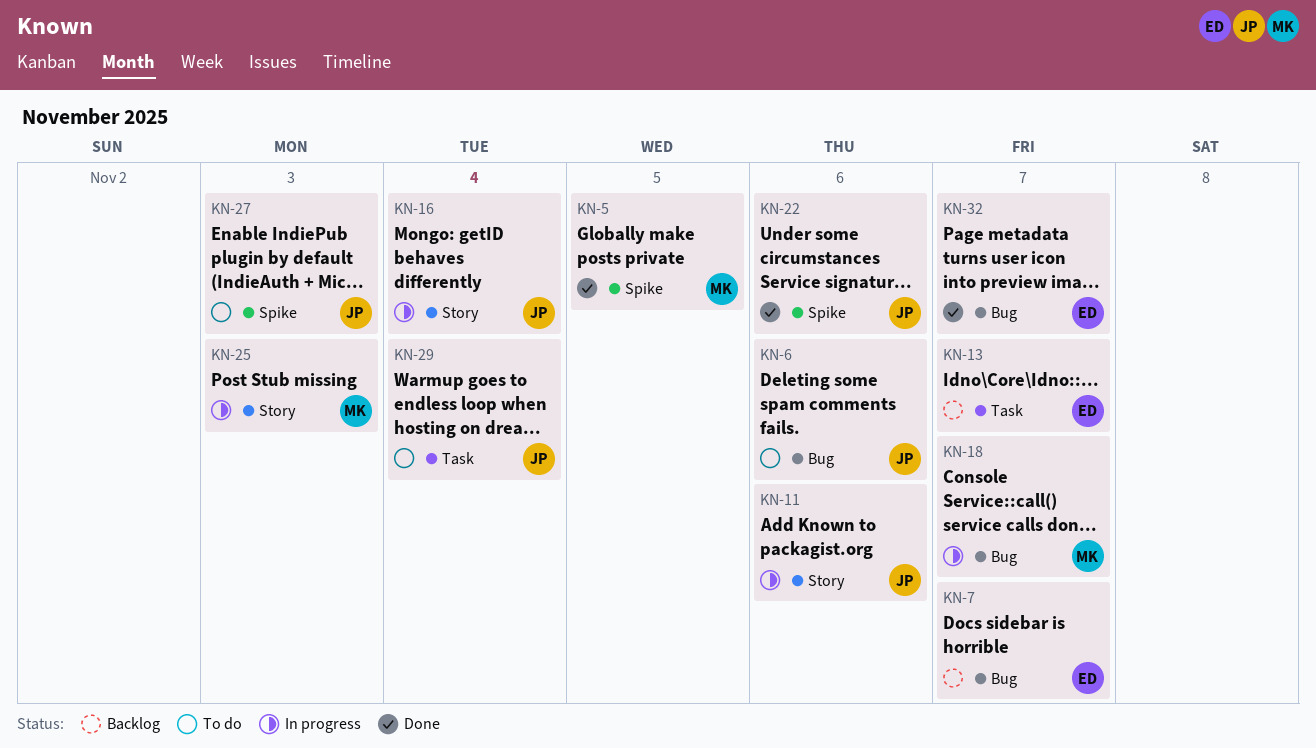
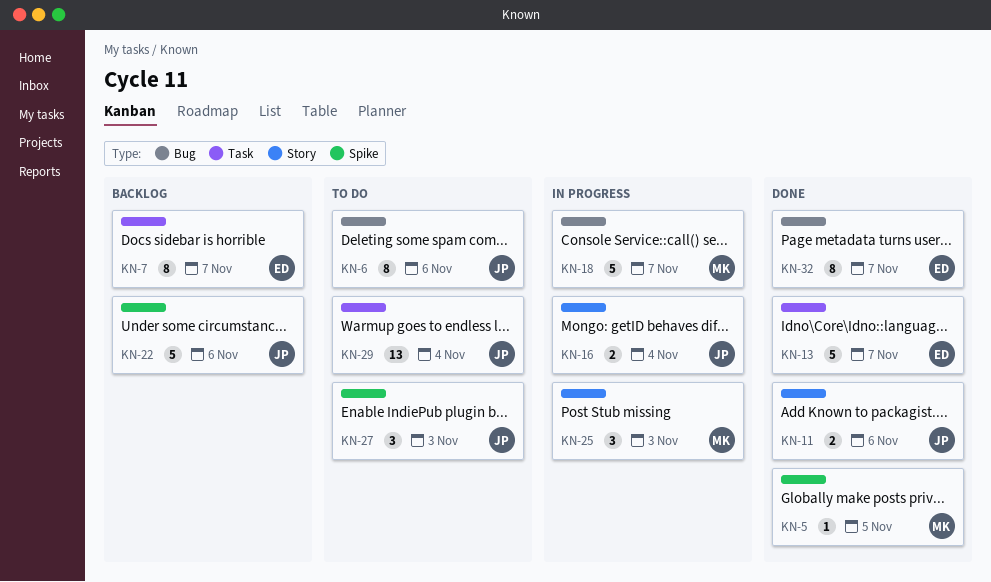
KN-7, label: Bug -> Task
KN-11, status: In progress -> Done
KN-13, status: Backlog -> Done
KN-22, status: Done -> Backlog

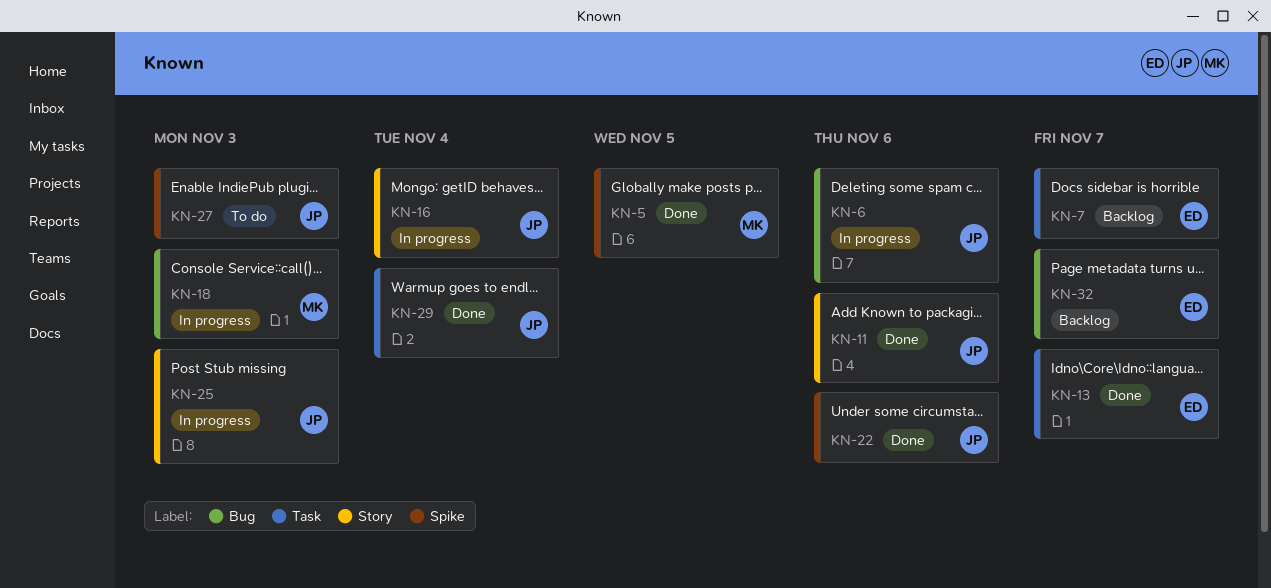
KN-6, status: To do -> In progress
KN-18, due: Nov 7 -> Nov 3
KN-22, status: Backlog -> Done
KN-25, owner: MK -> JP
KN-29, status: To do -> Done
KN-32, status: Done -> Backlog

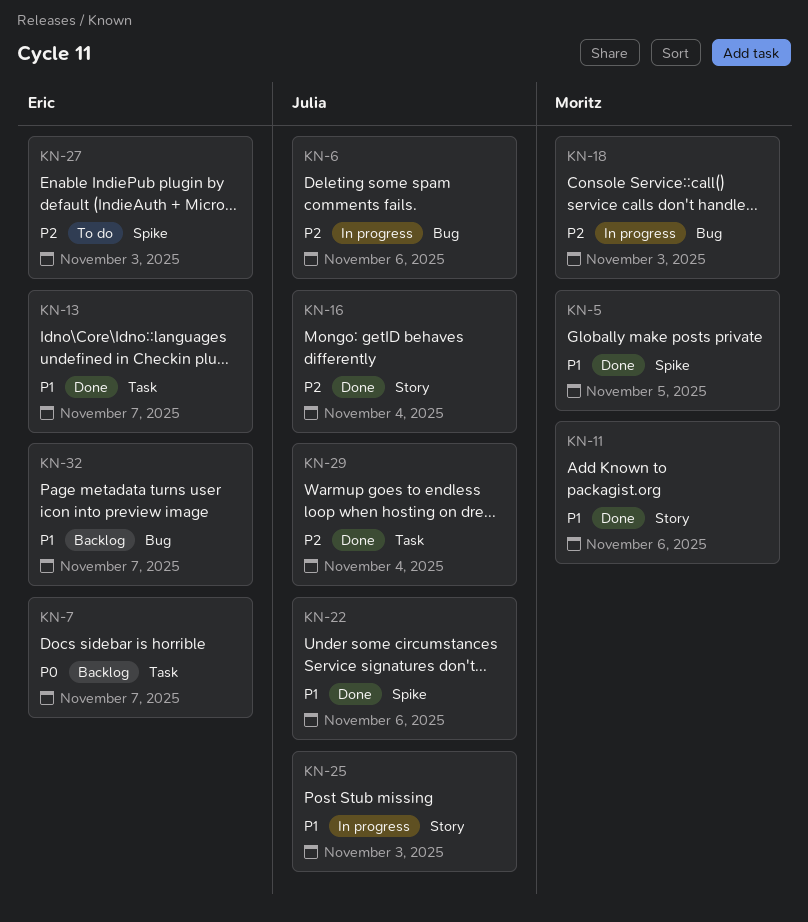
KN-11, owner: Julia -> Moritz
KN-16, status: In progress -> Done
KN-27, owner: Julia -> Eric

